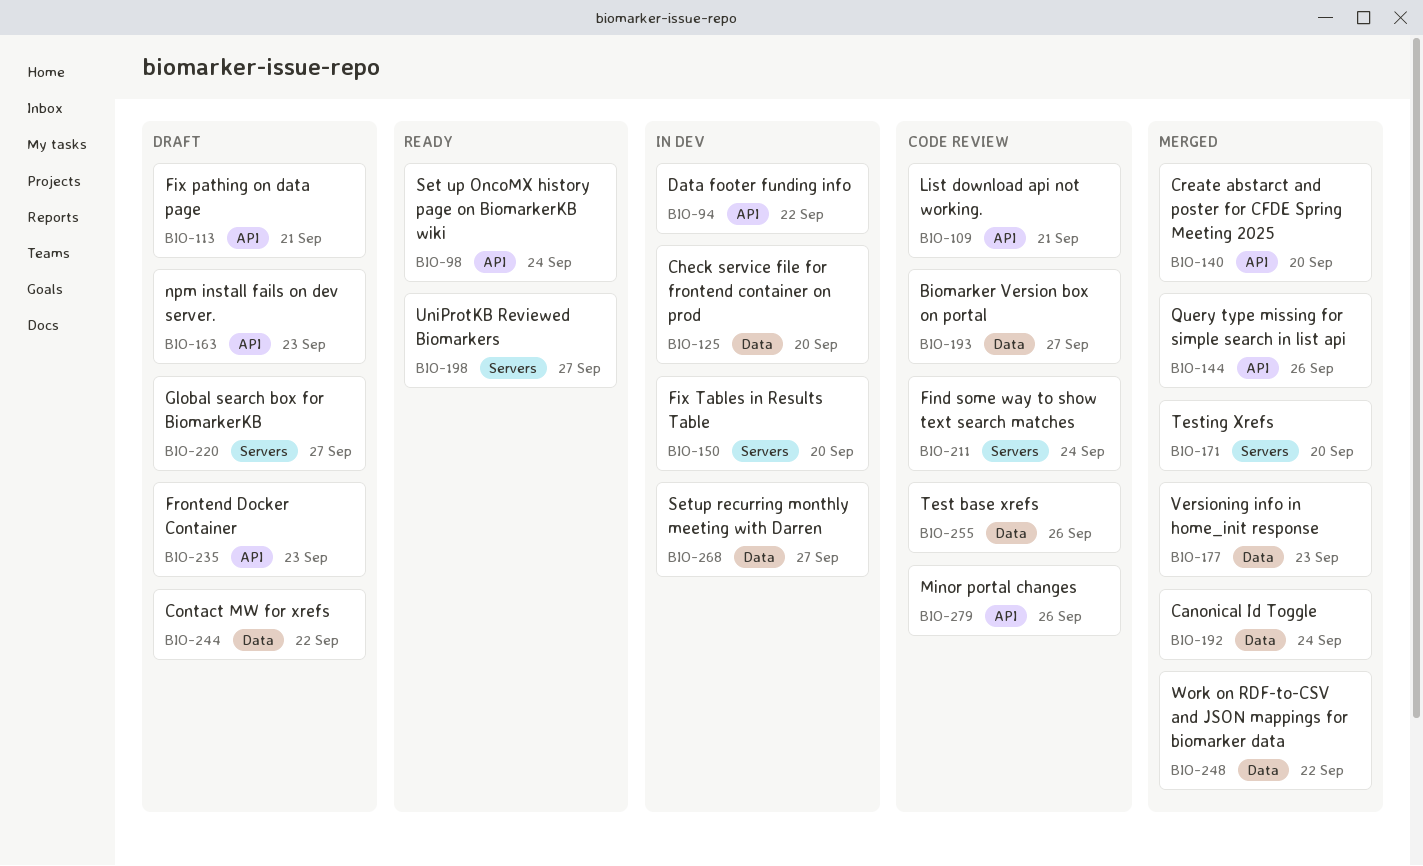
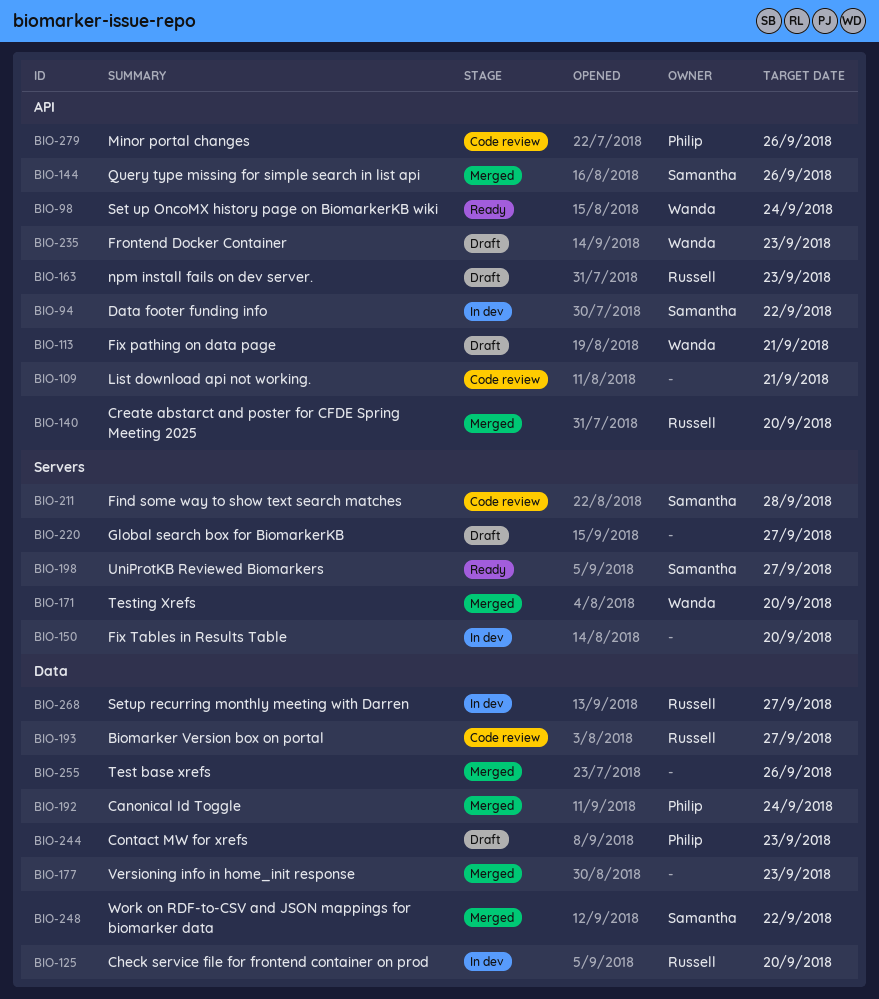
BIO-211, due: Sep 24 -> Sep 28
BIO-244, due: Sep 22 -> Sep 23
BIO-255, status: Code review -> Merged

